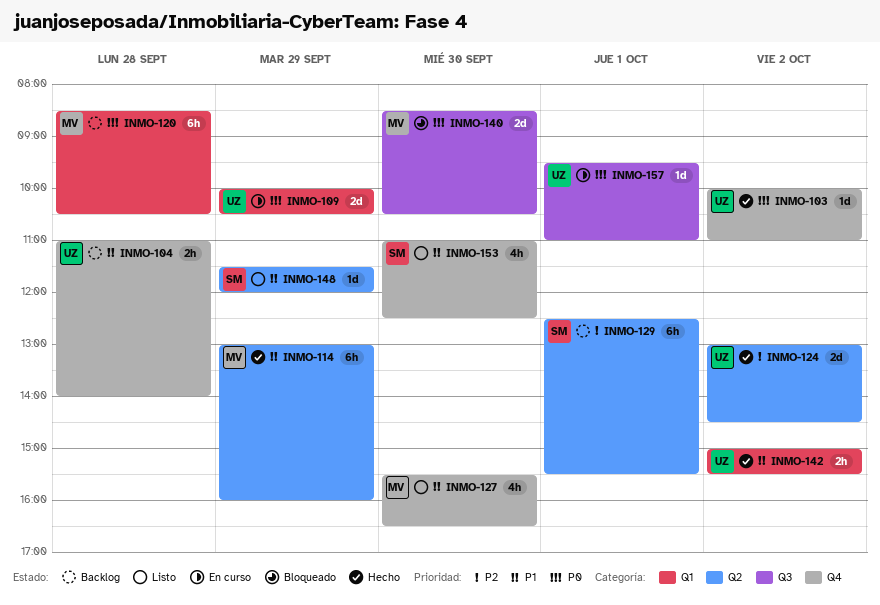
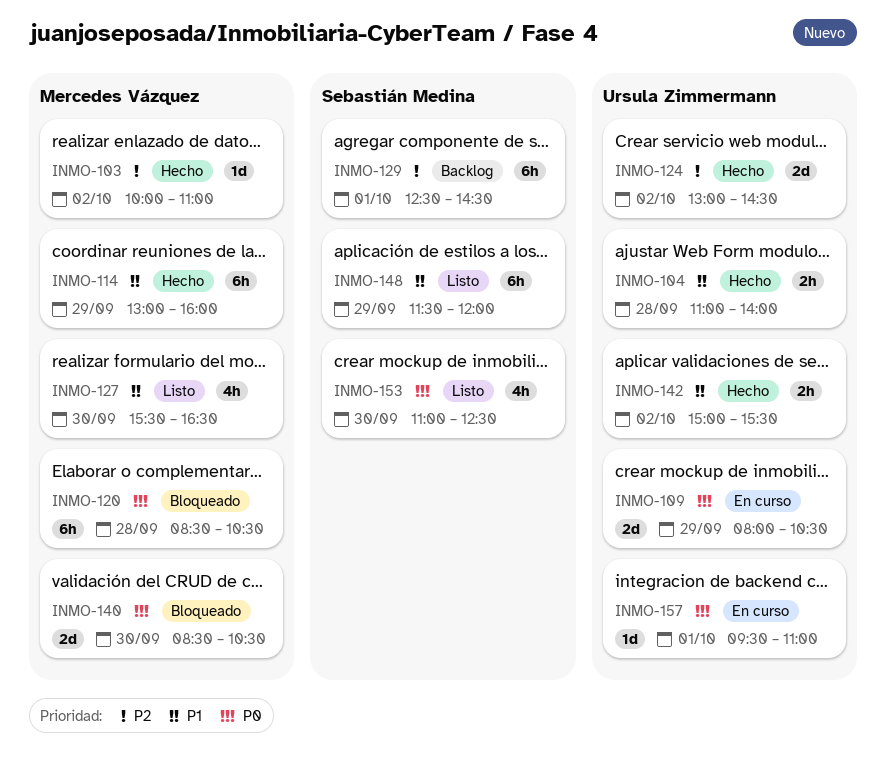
INMO-103, owner: Ursula Zimmermann -> Mercedes Vázquez
INMO-103, priority: P0 -> P2
INMO-104, status: Backlog -> Hecho
INMO-109, begins: 10:00 -> 08:00
INMO-120, status: Backlog -> Bloqueado
INMO-129, ends: 15:30 -> 14:30
INMO-148, estimate: 1d -> 6h
INMO-153, priority: P1 -> P0

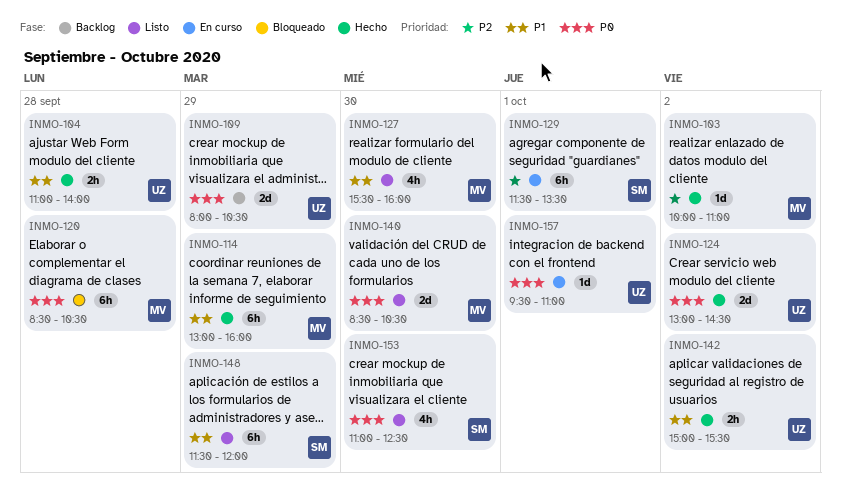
INMO-109, status: En curso -> Backlog
INMO-124, priority: P2 -> P0
INMO-127, ends: 16:30 -> 16:00
INMO-129, status: Backlog -> En curso
INMO-129, begins: 12:30 -> 11:30
INMO-129, ends: 14:30 -> 13:30
INMO-140, status: Bloqueado -> Listo

